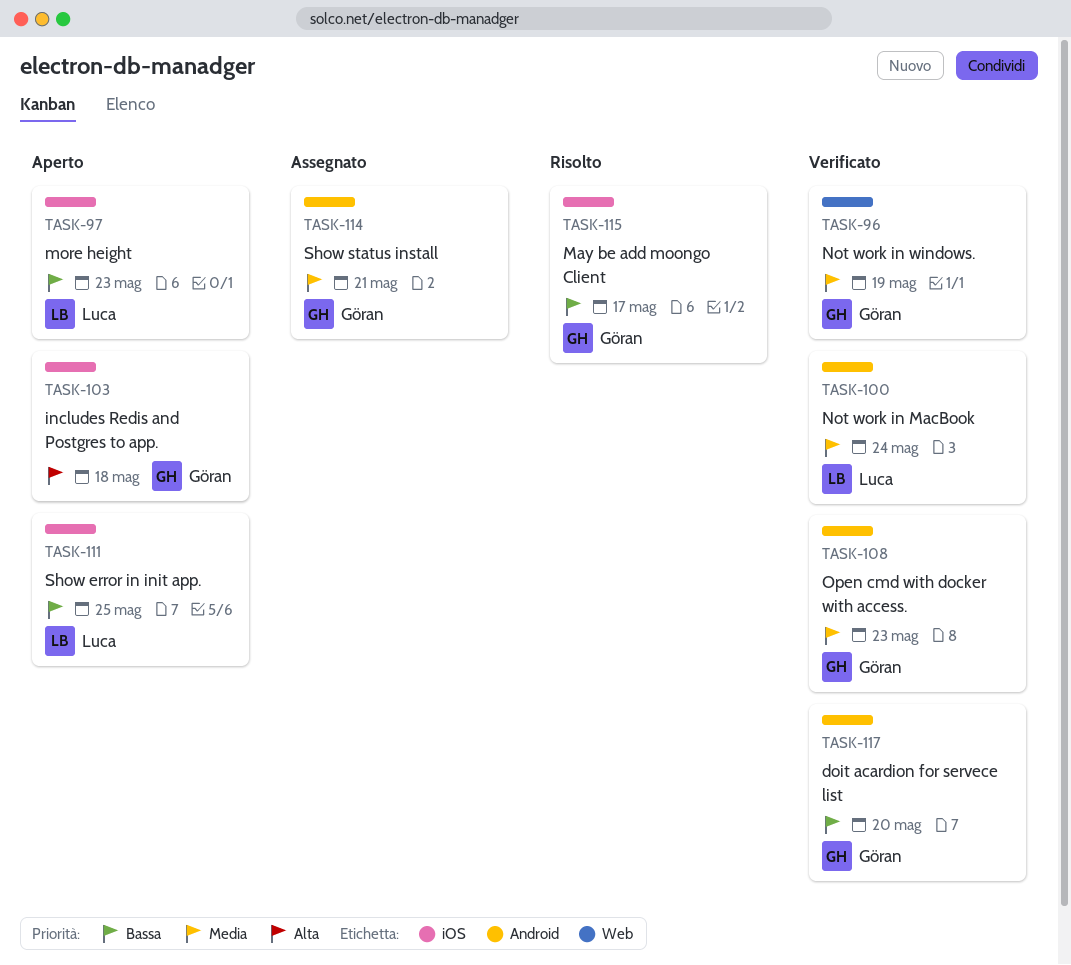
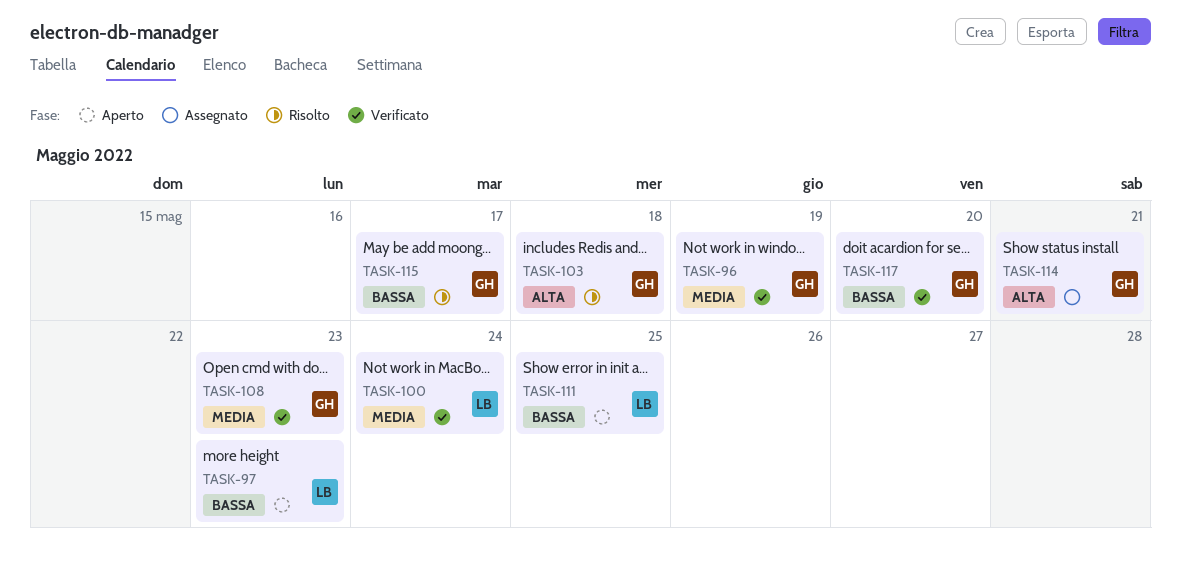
TASK-103, status: Aperto -> Risolto
TASK-114, priority: Media -> Alta

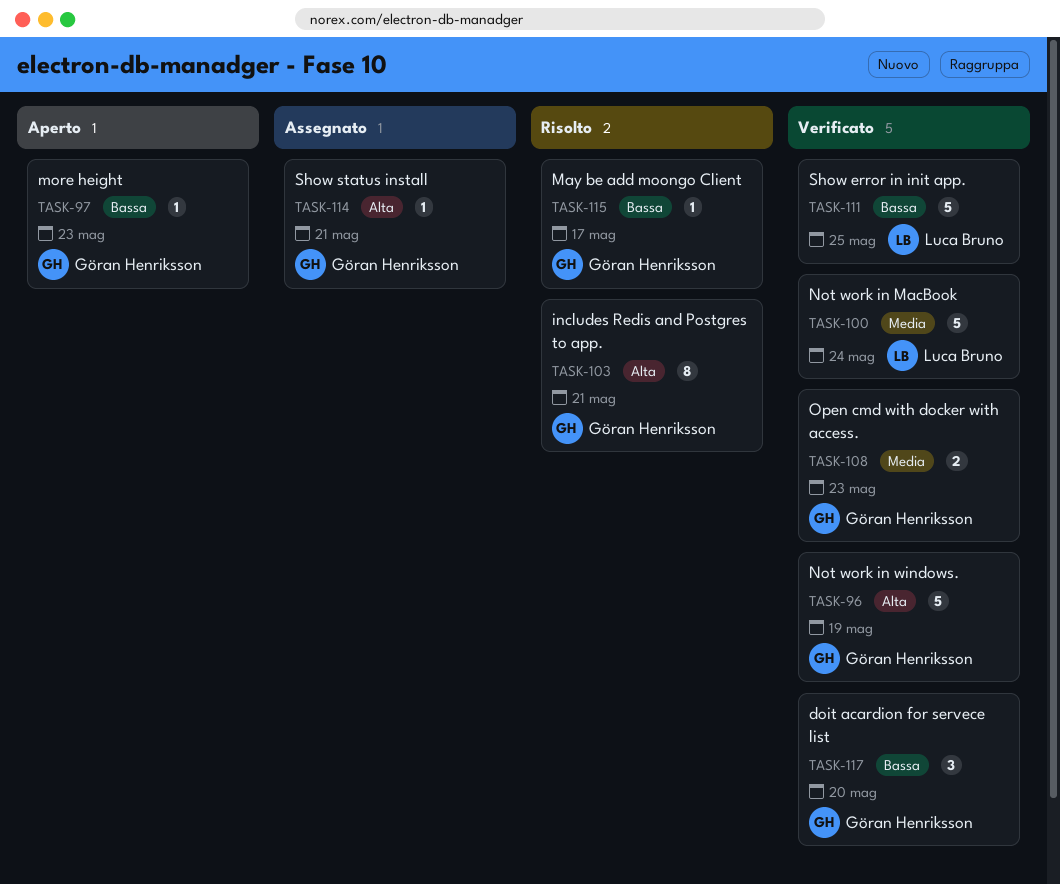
TASK-96, priority: Media -> Alta
TASK-97, owner: Luca Bruno -> Göran Henriksson
TASK-103, due: May 18 -> May 21
TASK-111, status: Aperto -> Verificato

